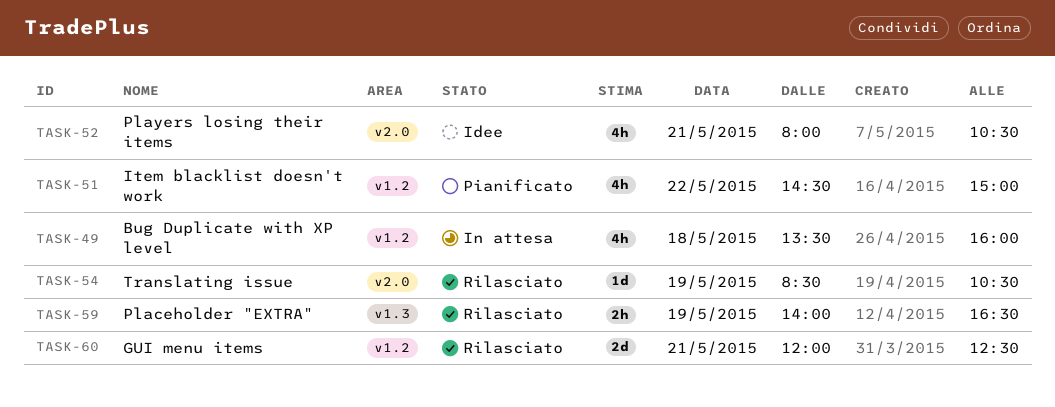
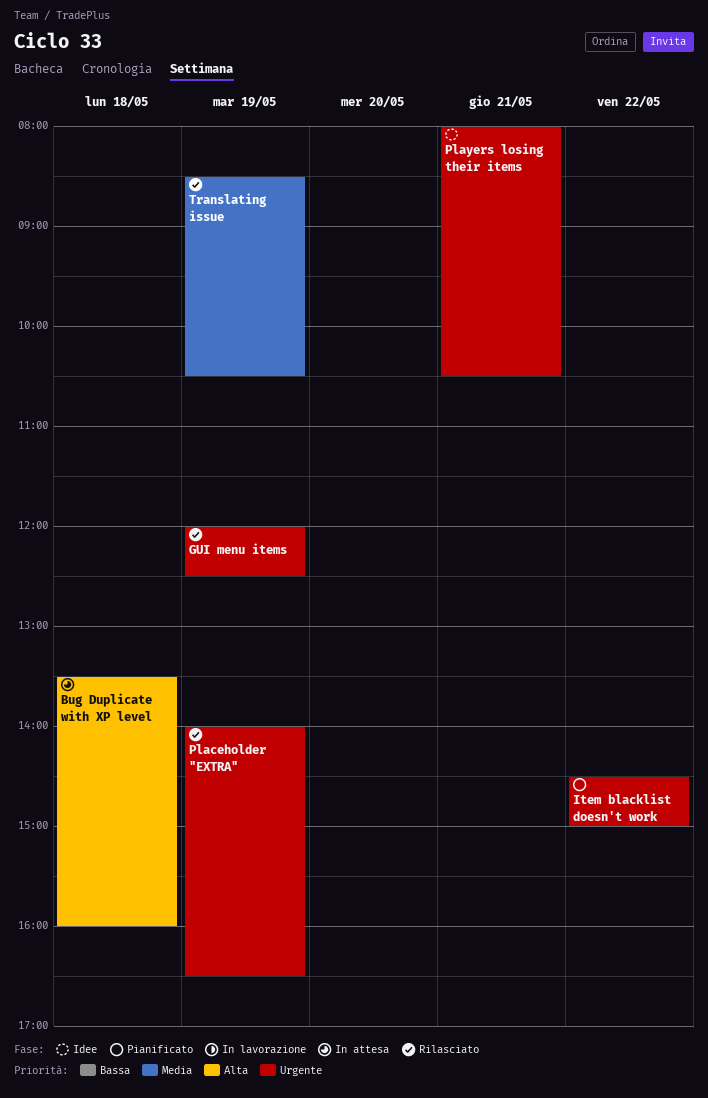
GUI menu items, day: May 21 -> May 19

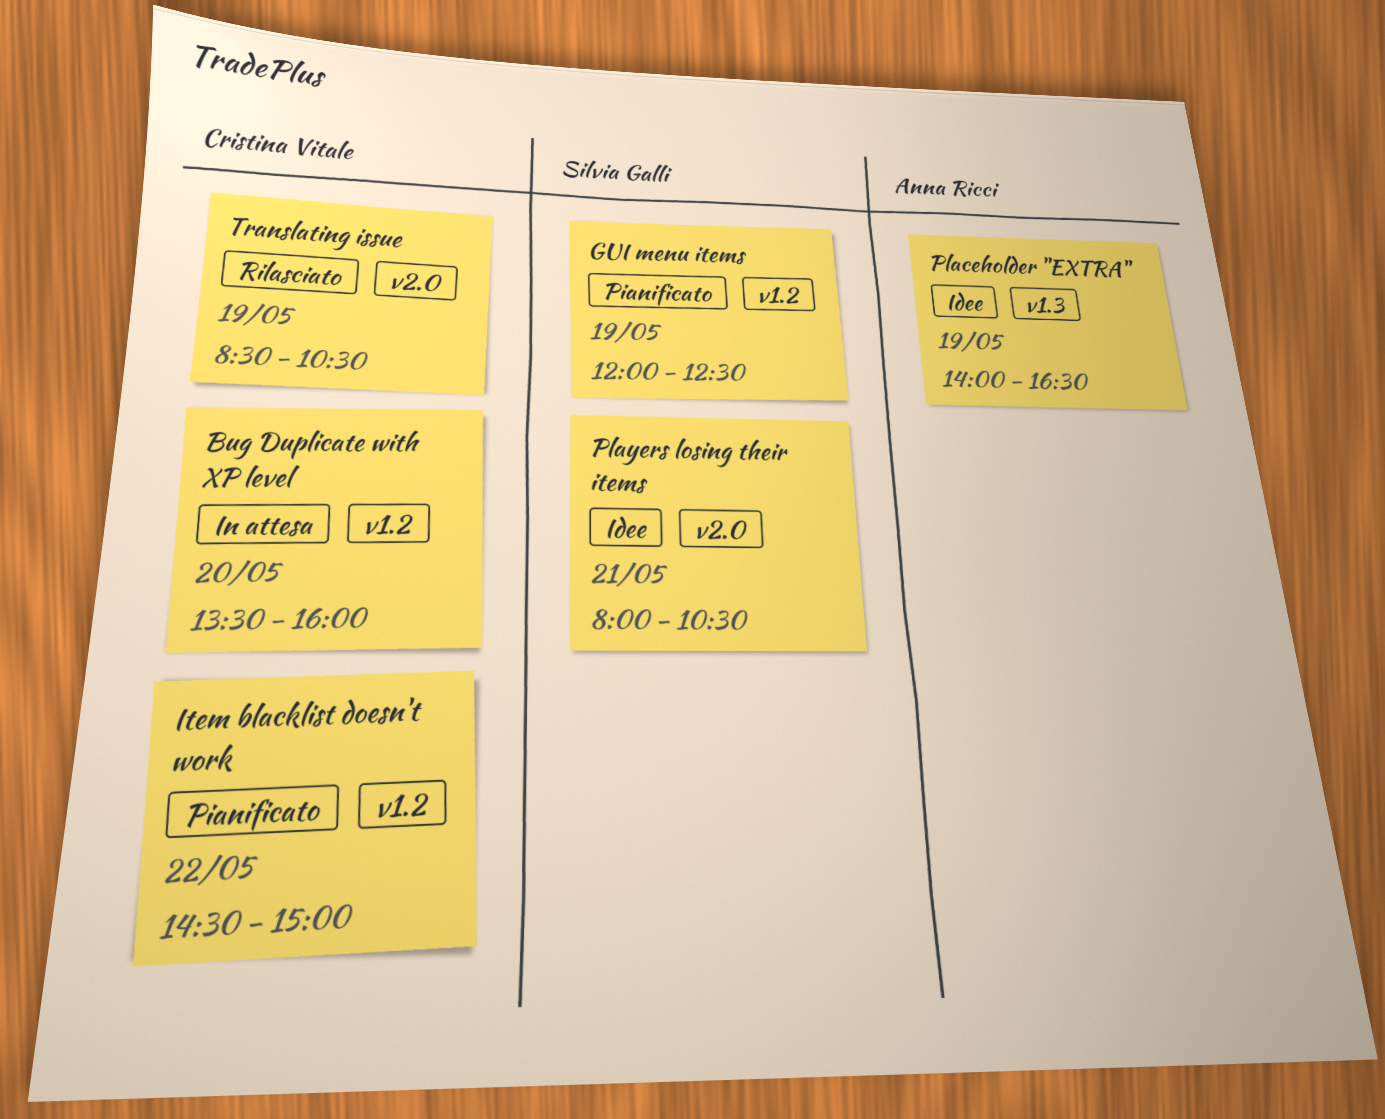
Bug Duplicate with XP level, day: May 18 -> May 20
GUI menu items, status: Rilasciato -> Pianificato
Placeholder "EXTRA", status: Rilasciato -> Idee

